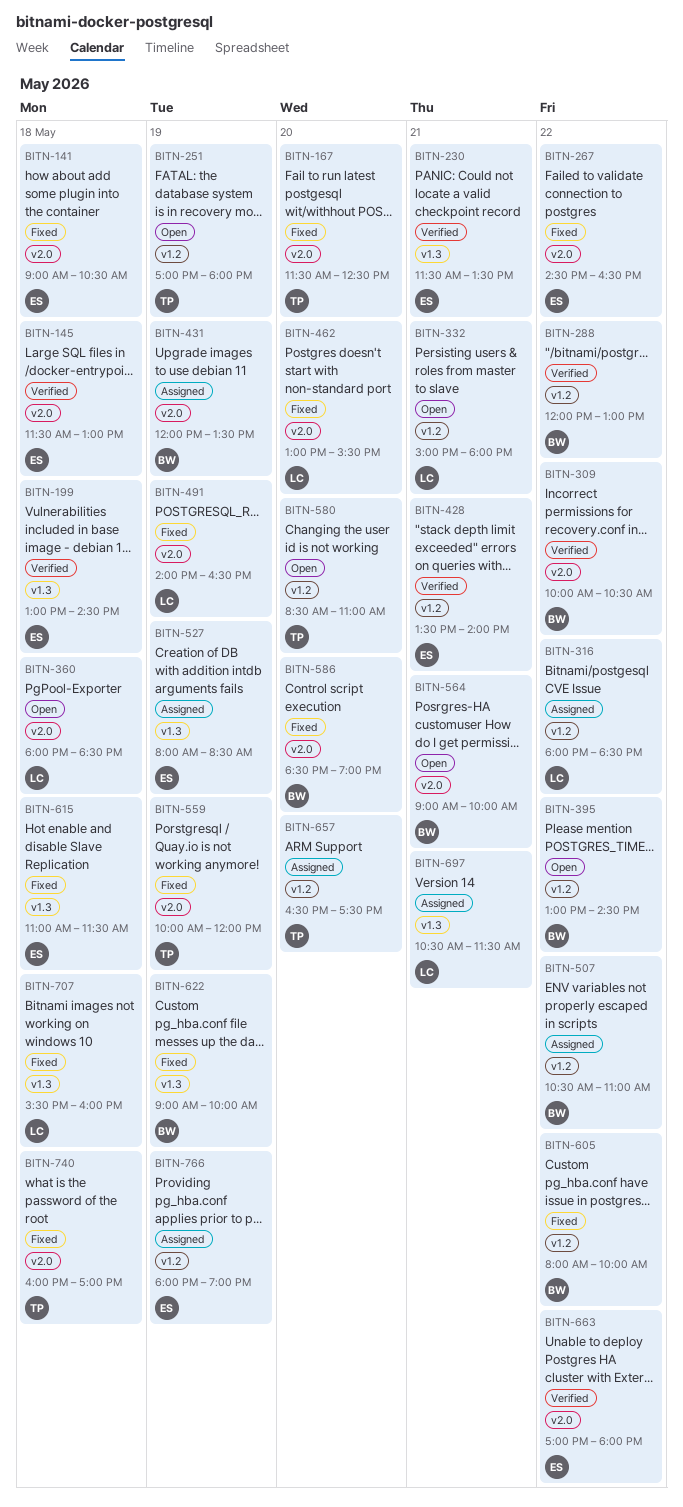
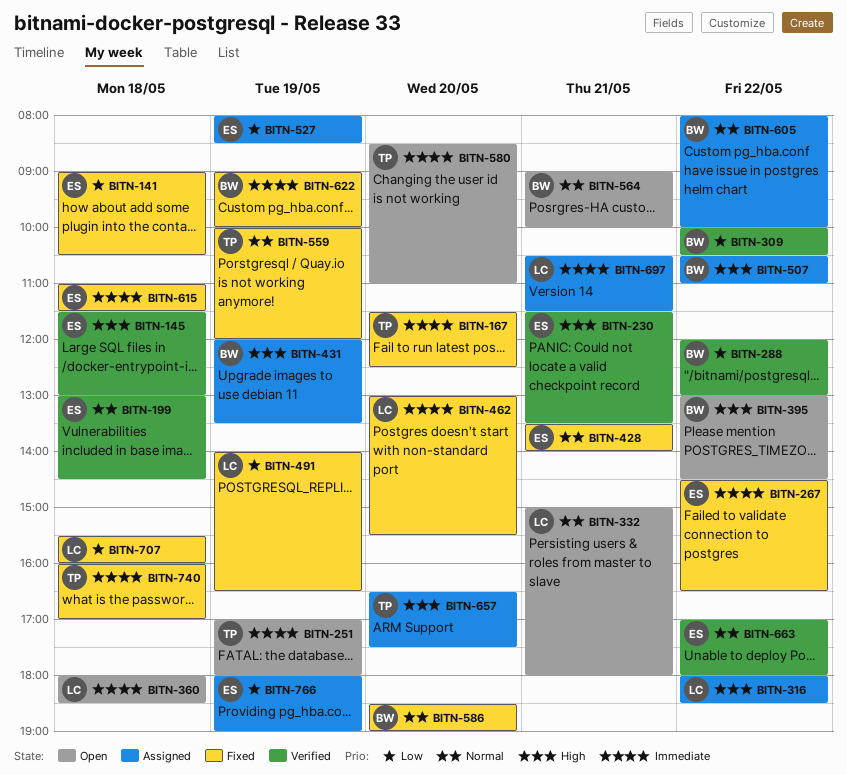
BITN-428, status: Verified -> Fixed
BITN-605, status: Fixed -> Assigned

